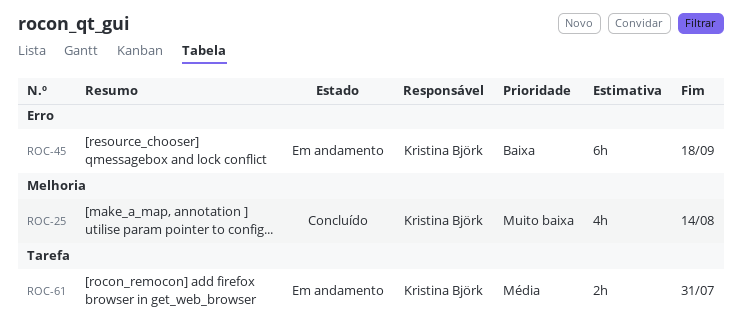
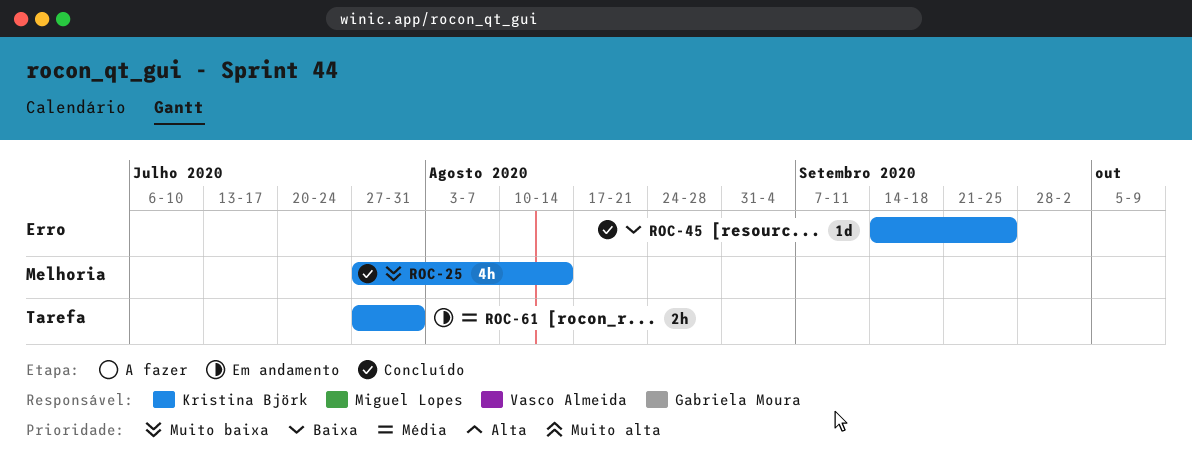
ROC-45, status: Em andamento -> Concluído
ROC-45, estimate: 6h -> 1d
ROC-45, due: Sep 18 -> Sep 25

